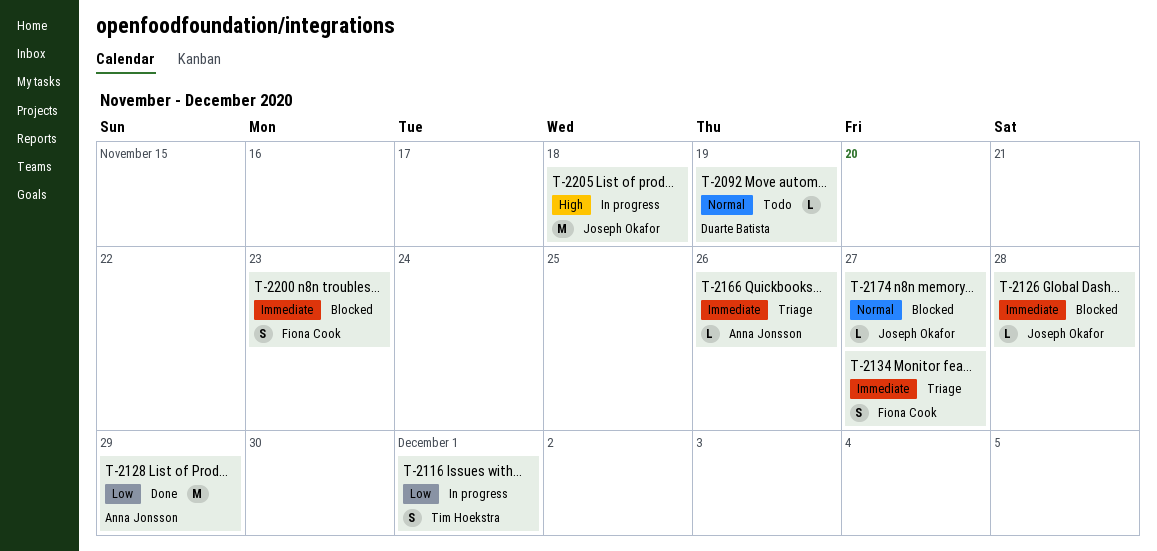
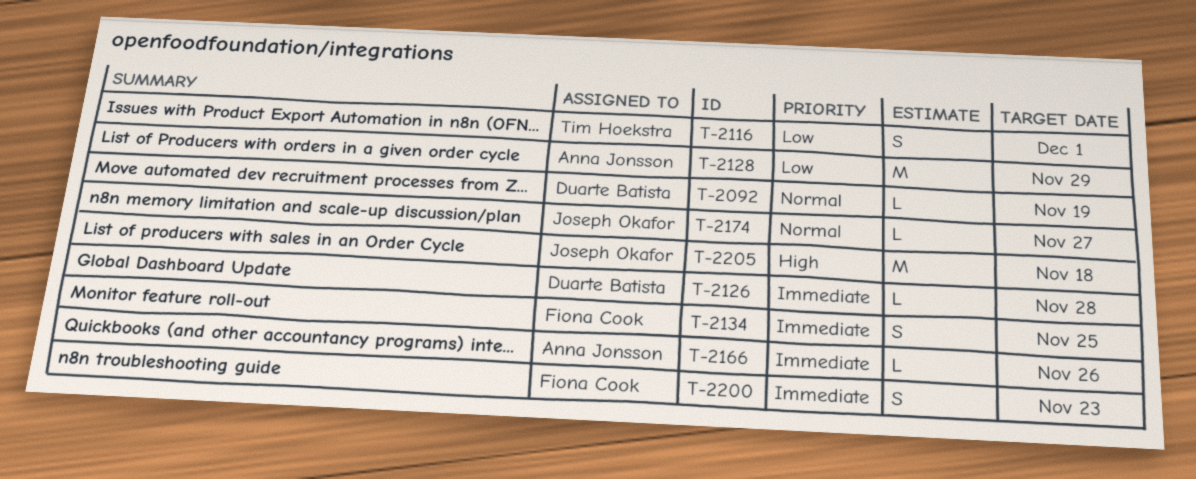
T-2126, owner: Joseph Okafor -> Duarte Batista
T-2134, due: Nov 27 -> Nov 25

